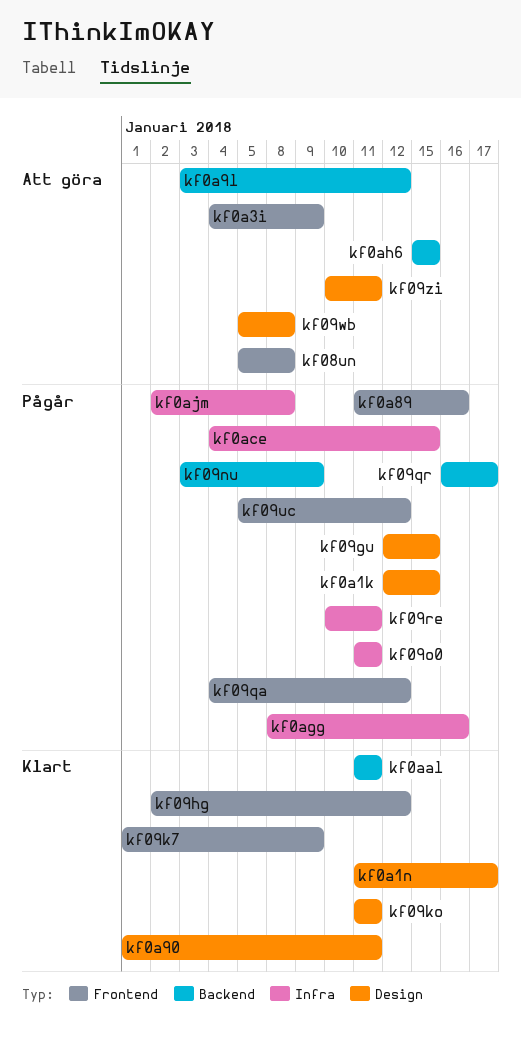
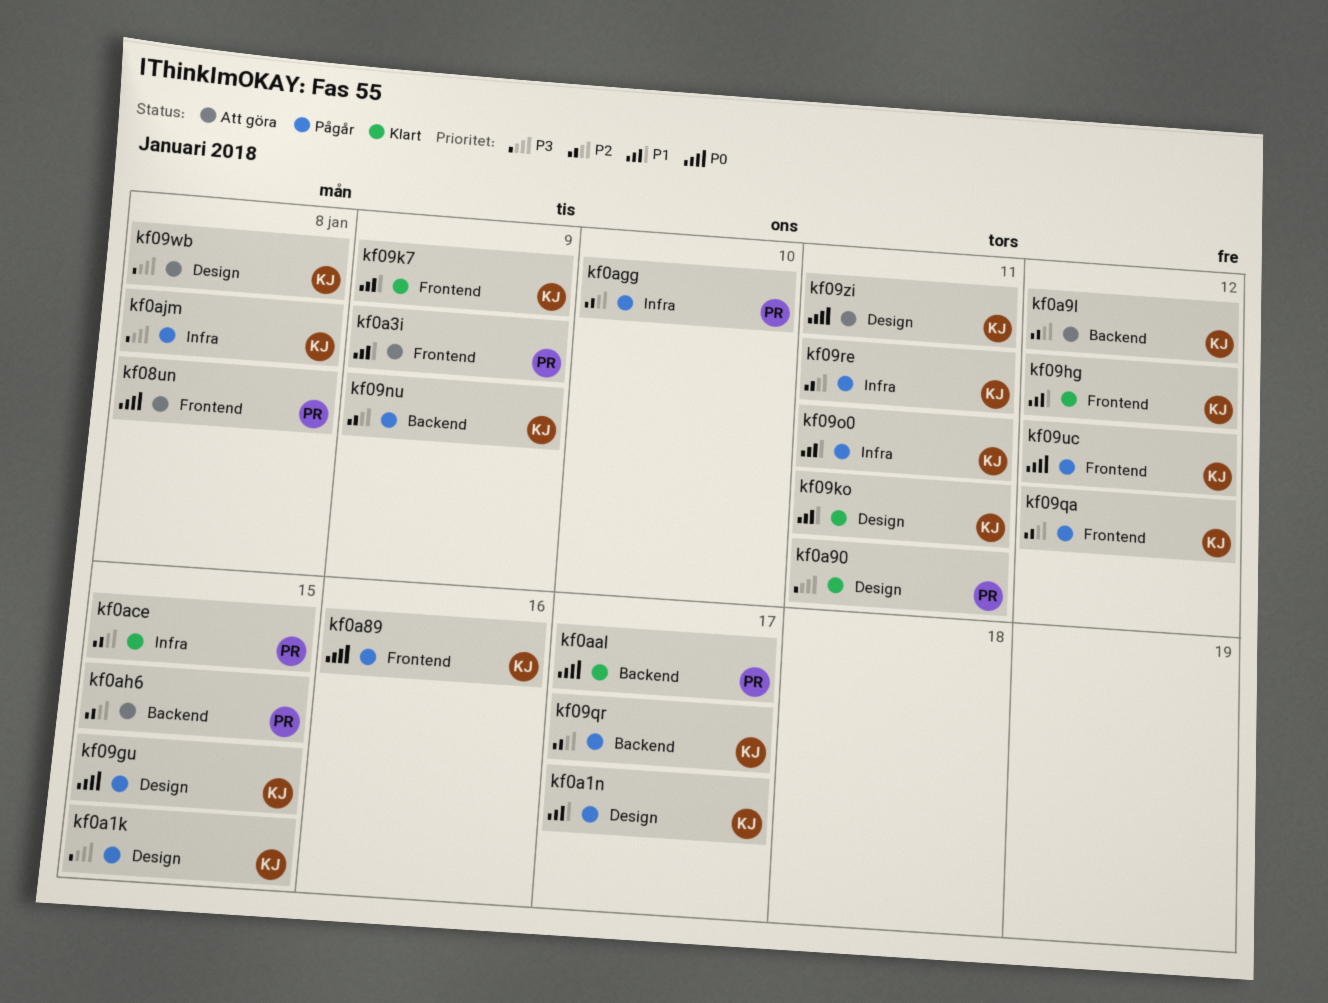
kf0a1n, status: Klart -> Pågår
kf0aal, due: Jan 11 -> Jan 17
kf0ace, status: Pågår -> Klart
kf0agg, due: Jan 16 -> Jan 10

